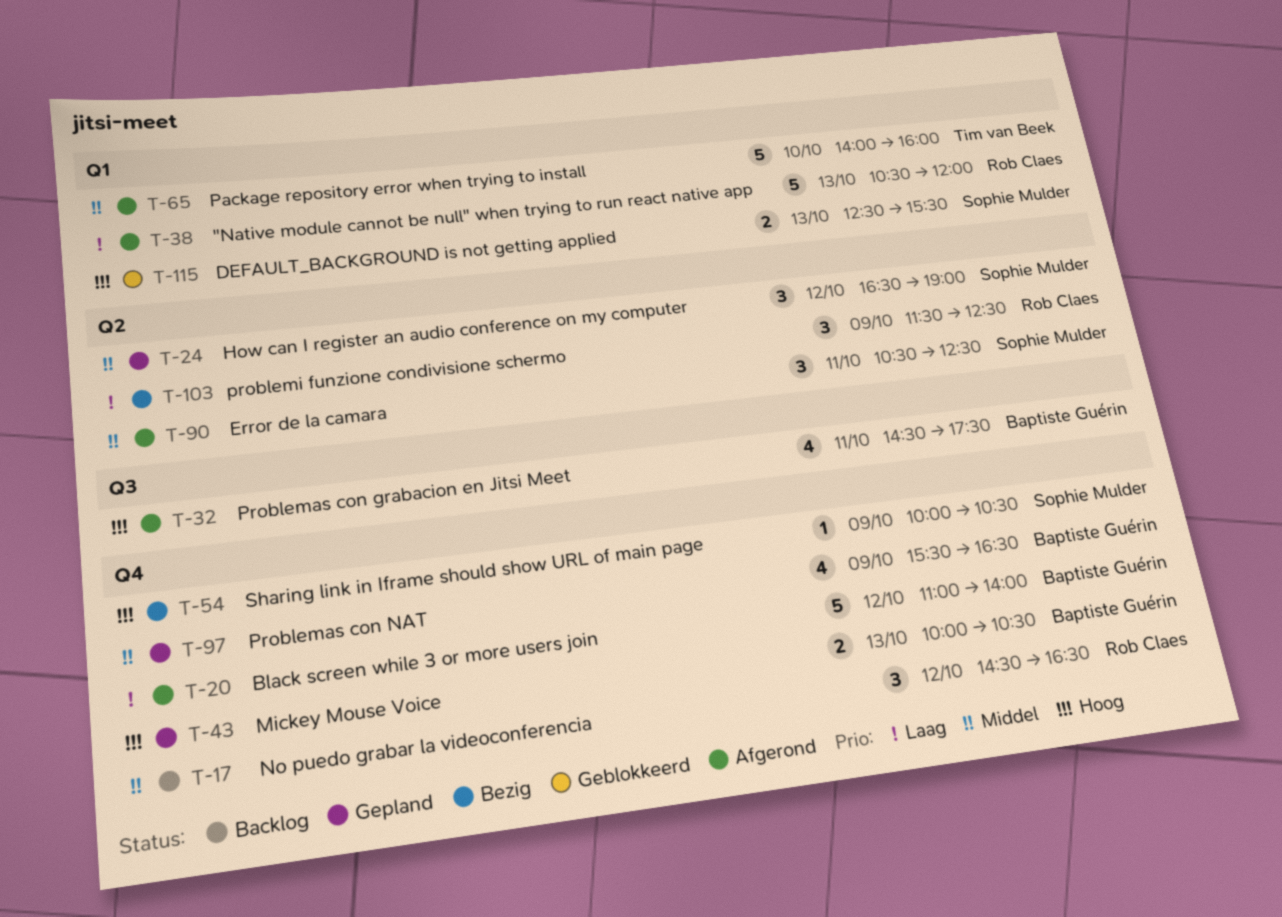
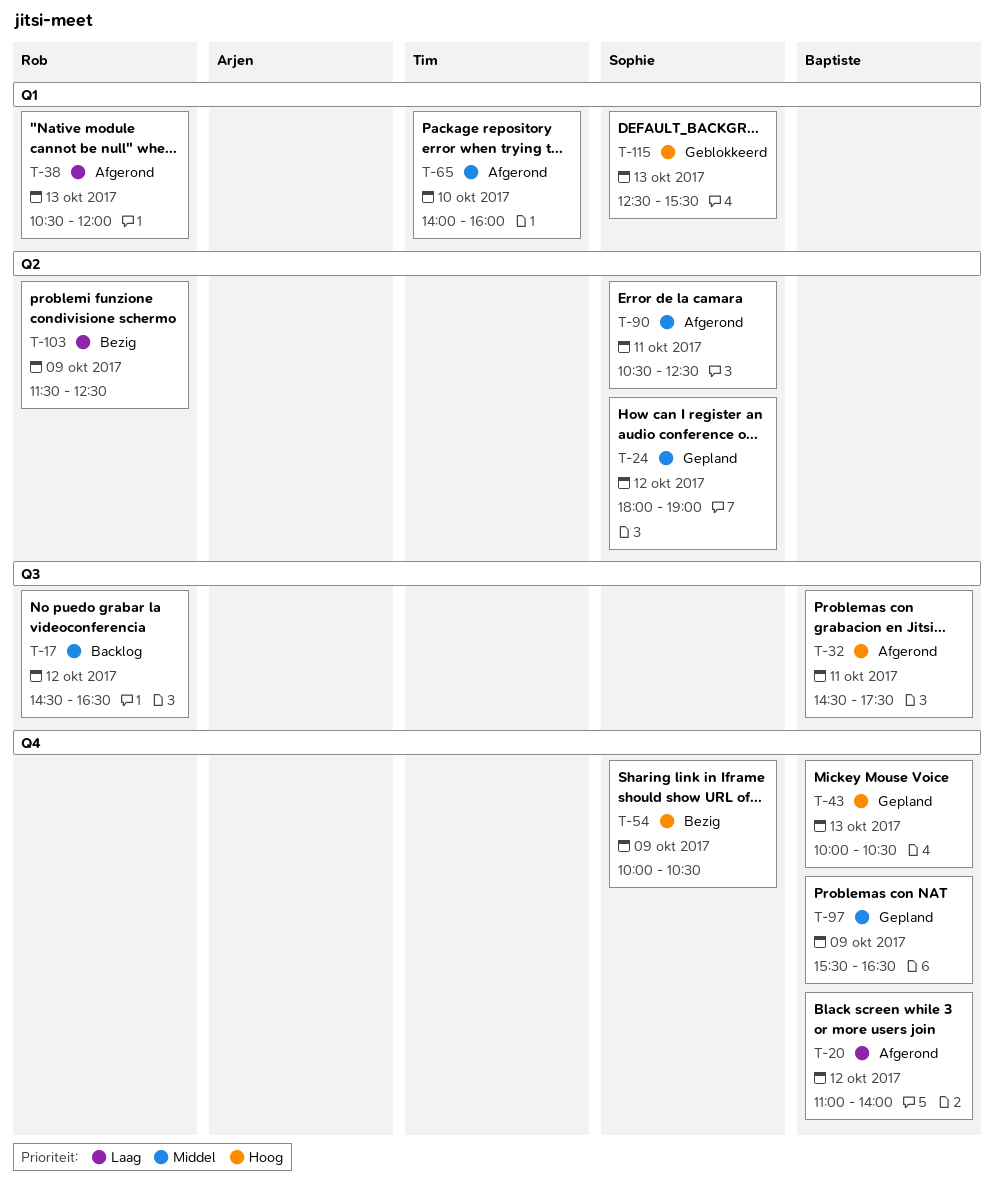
T-17, label: Q4 -> Q3
T-24, begins: 16:30 -> 18:00

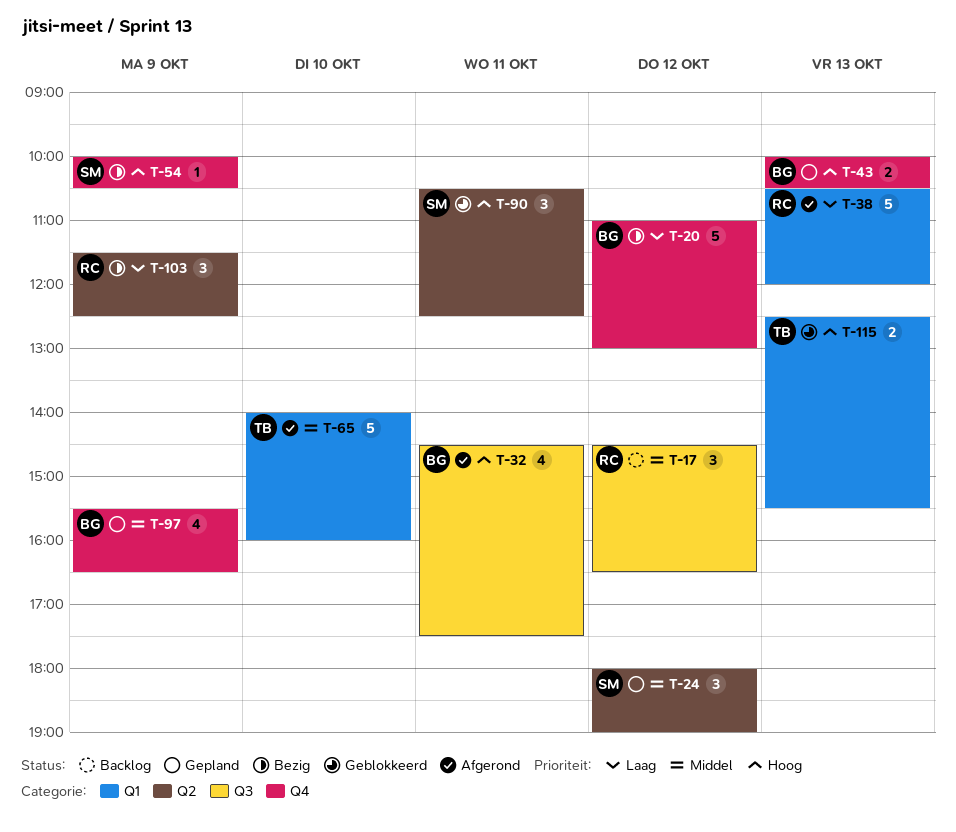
T-20, status: Afgerond -> Bezig
T-20, ends: 14:00 -> 13:00
T-90, status: Afgerond -> Geblokkeerd
T-90, priority: Middel -> Hoog
T-115, owner: Sophie -> Tim

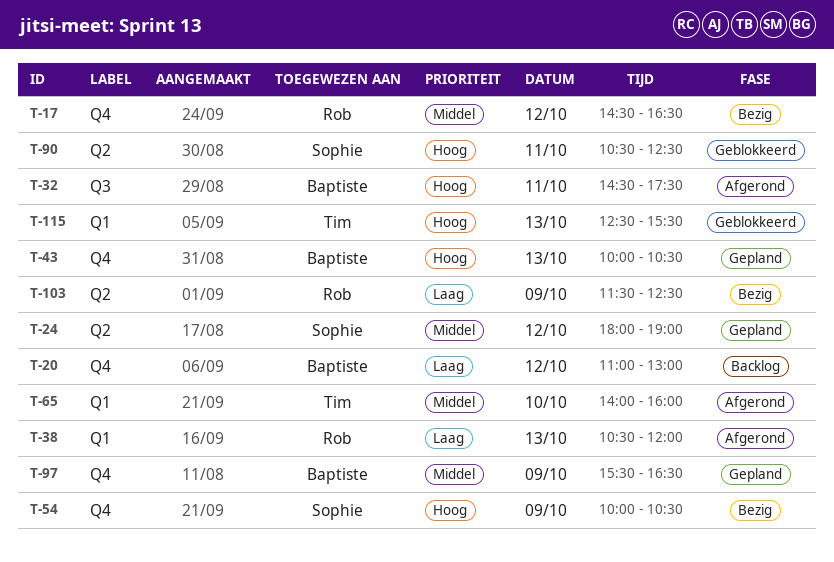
T-17, status: Backlog -> Bezig
T-17, label: Q3 -> Q4
T-20, status: Bezig -> Backlog

